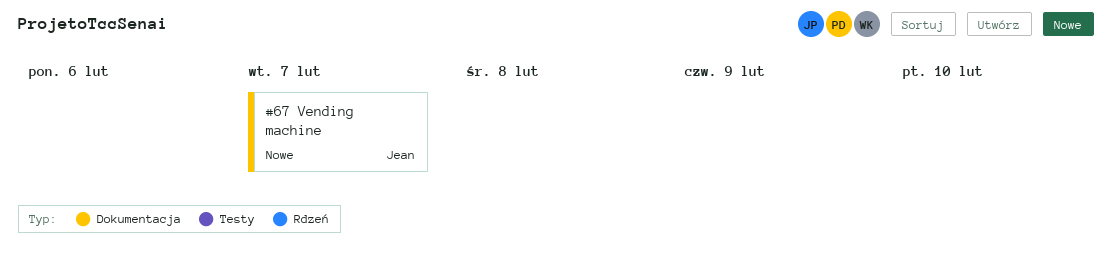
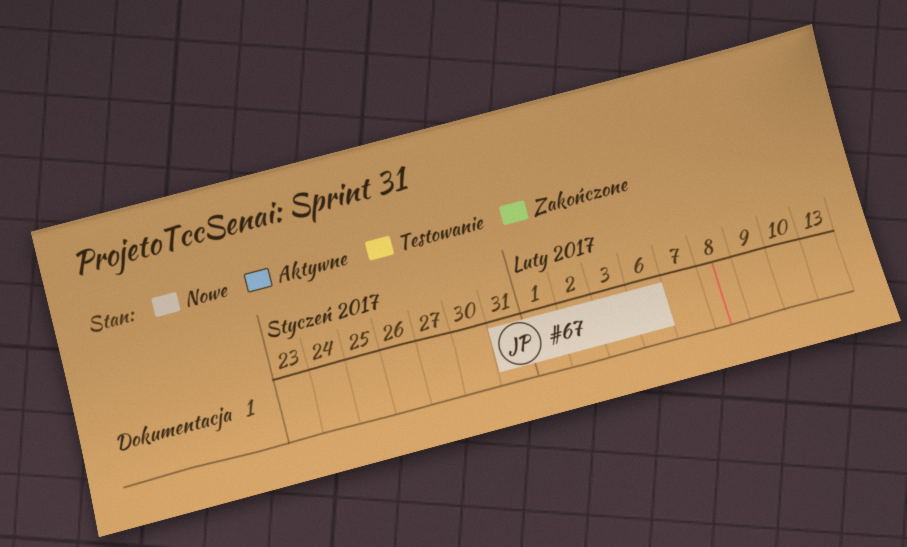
#67, due: Feb 7 -> Feb 6

